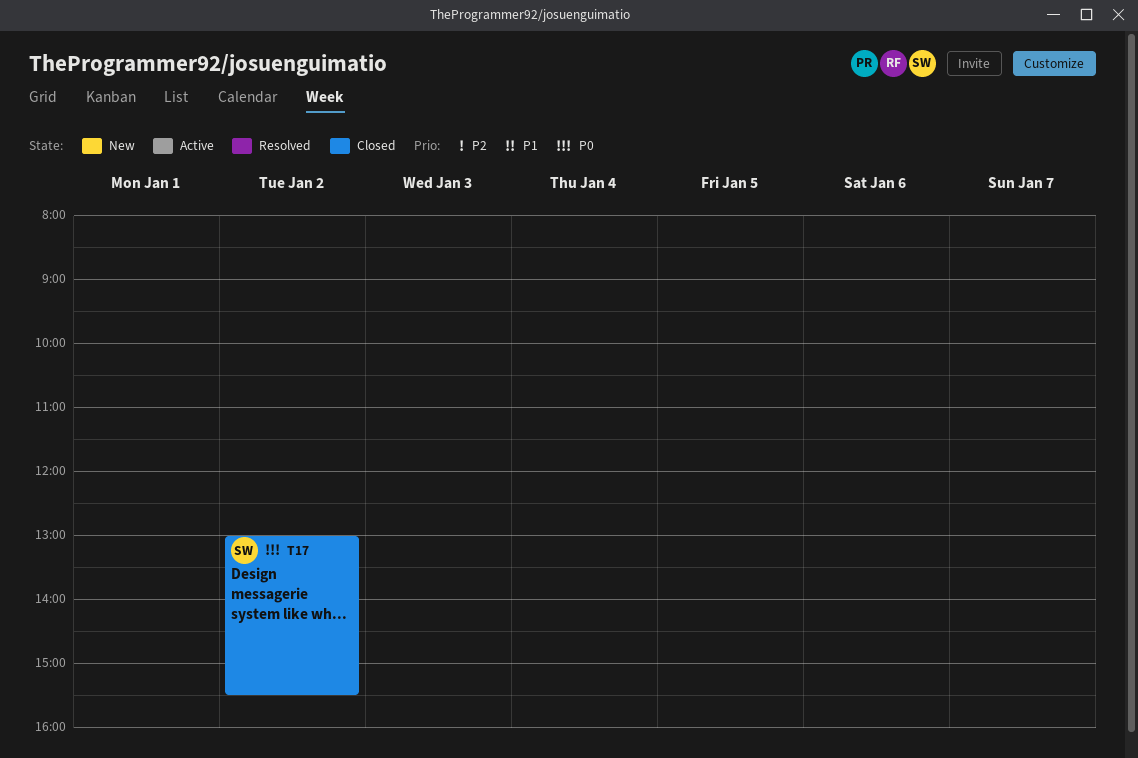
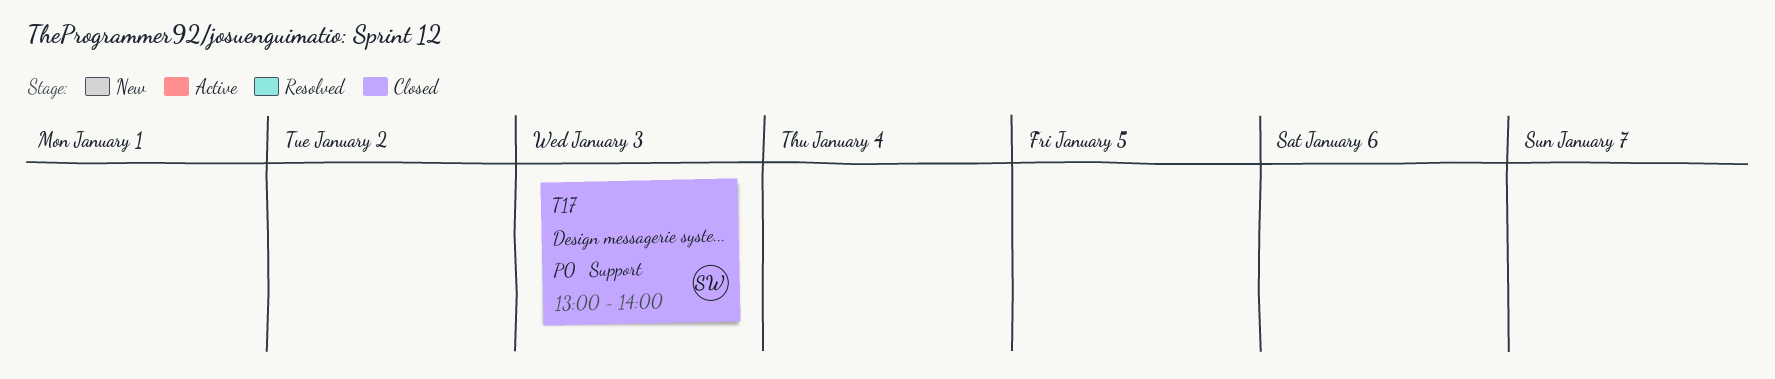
T17, day: Jan 2 -> Jan 3
T17, ends: 15:30 -> 14:00

